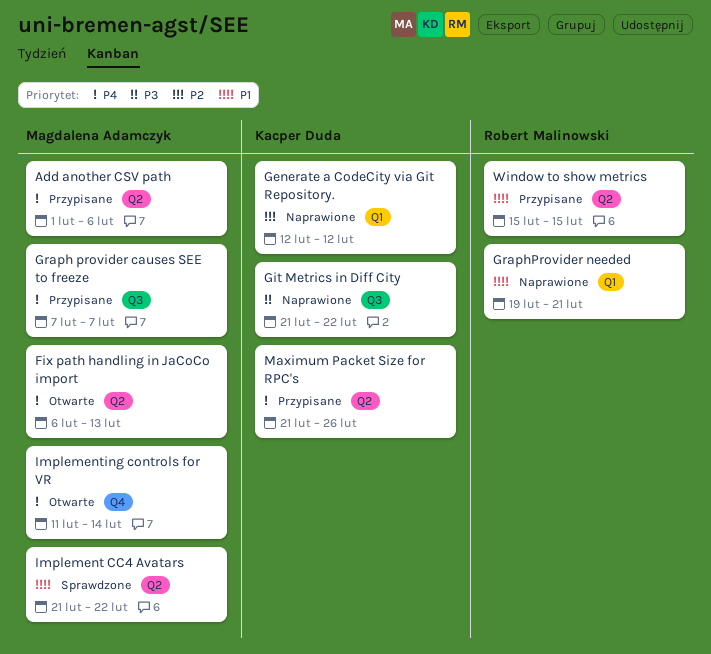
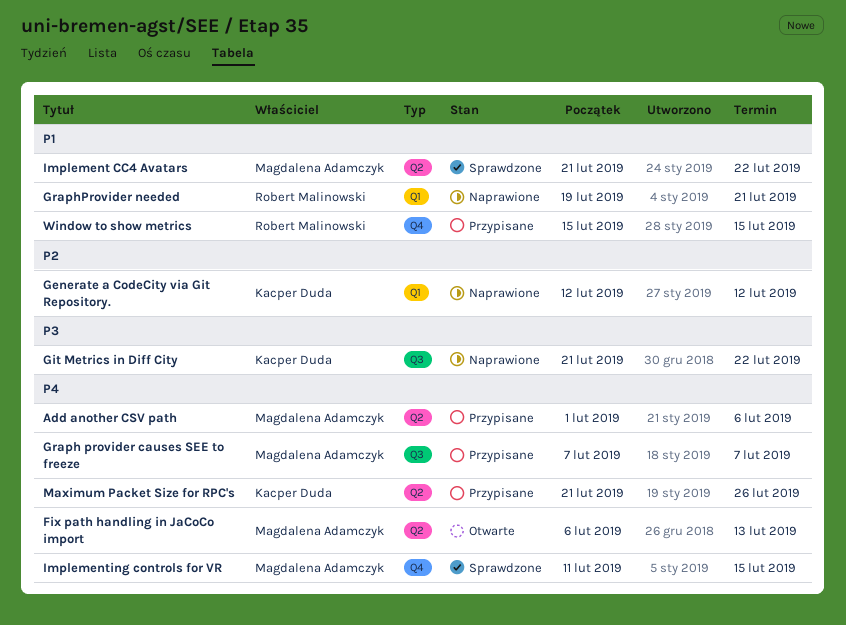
Implementing controls for VR, status: Otwarte -> Sprawdzone
Implementing controls for VR, due: Feb 14 -> Feb 15
Window to show metrics, label: Q2 -> Q4

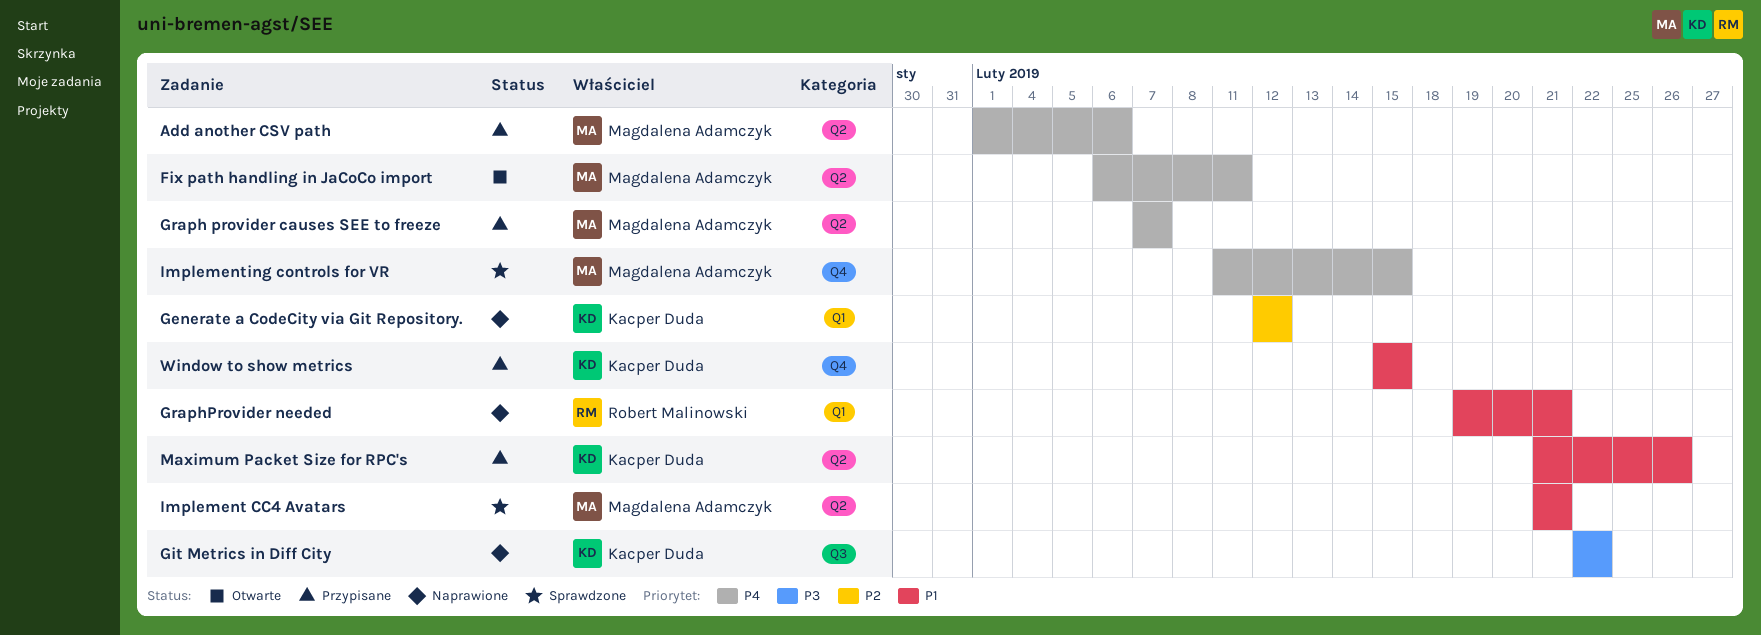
Fix path handling in JaCoCo import, due: Feb 13 -> Feb 11
Git Metrics in Diff City, start: Feb 21 -> Feb 22
Graph provider causes SEE to freeze, label: Q3 -> Q2
Implement CC4 Avatars, due: Feb 22 -> Feb 21
Maximum Packet Size for RPC's, priority: P4 -> P1
Window to show metrics, owner: Robert Malinowski -> Kacper Duda

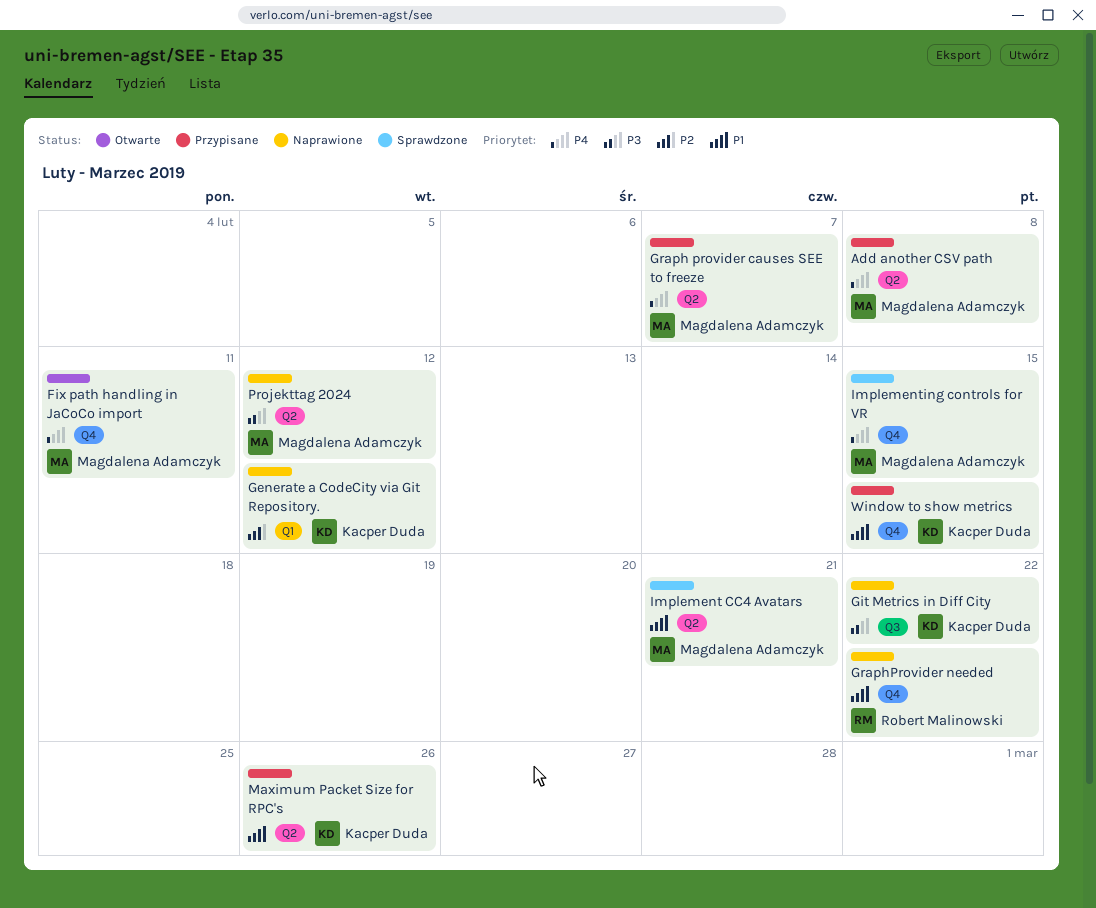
Add another CSV path, due: Feb 6 -> Feb 8
Fix path handling in JaCoCo import, label: Q2 -> Q4
GraphProvider needed, label: Q1 -> Q4
GraphProvider needed, due: Feb 21 -> Feb 22
Projekttag 2024: none -> present

